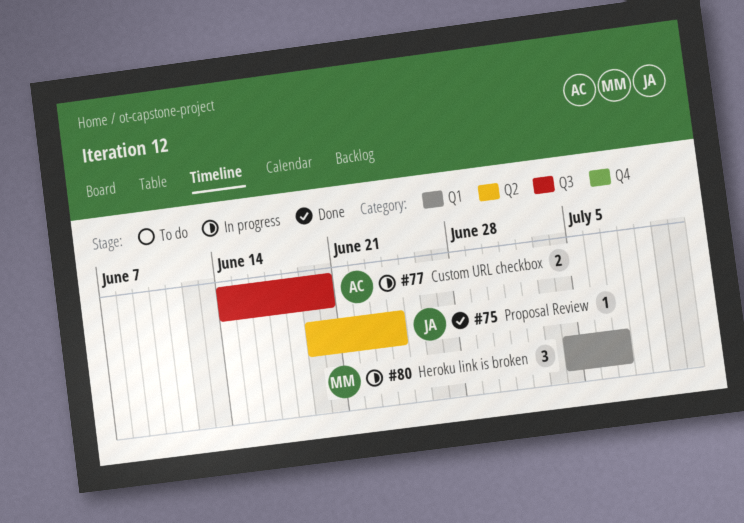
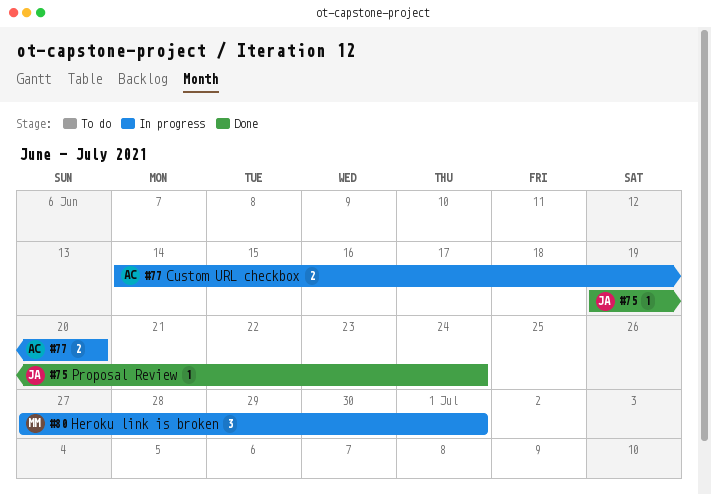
#80, start: Jul 4 -> Jun 27
#80, due: Jul 7 -> Jul 1

